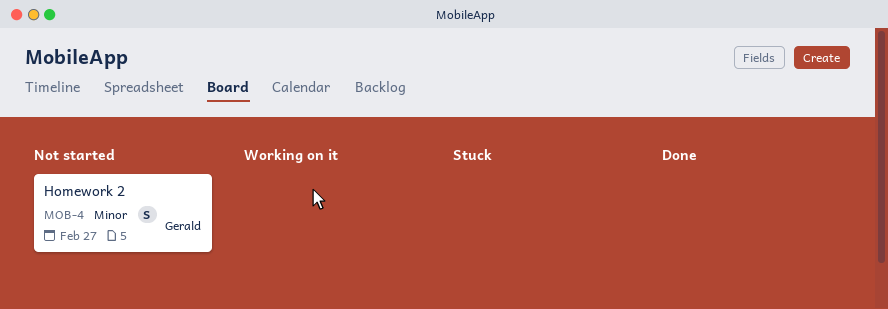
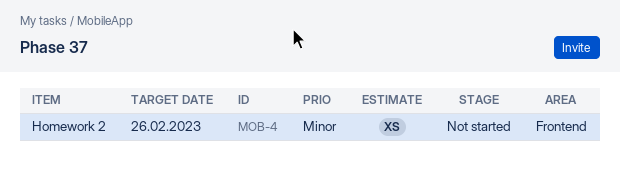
MOB-4, estimate: S -> XS
MOB-4, due: Feb 27 -> Feb 26

